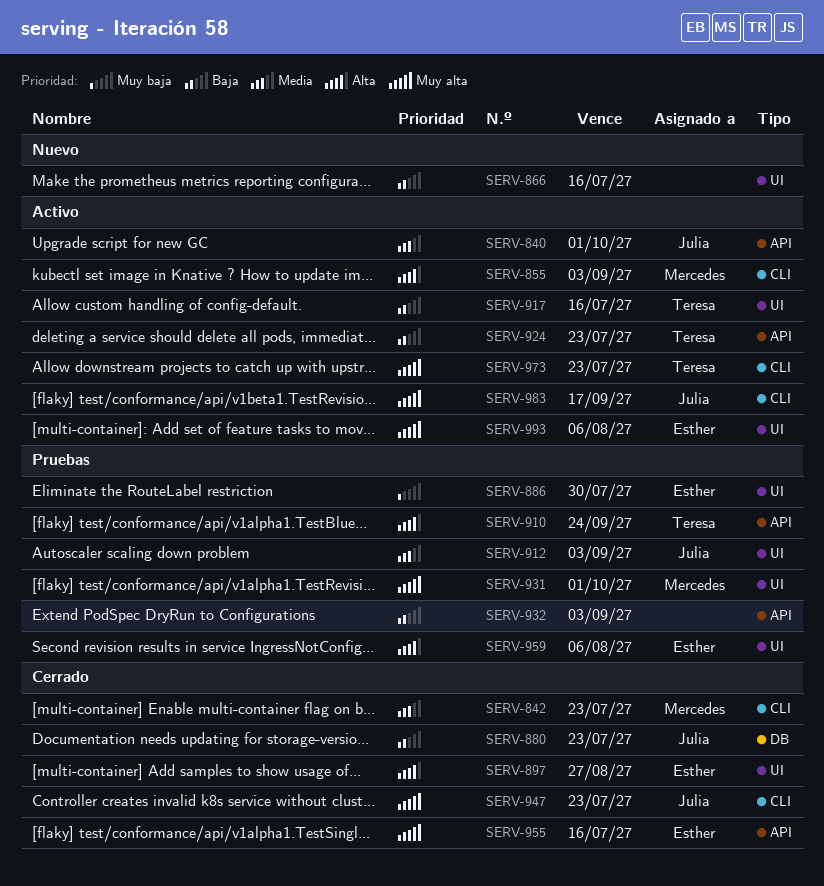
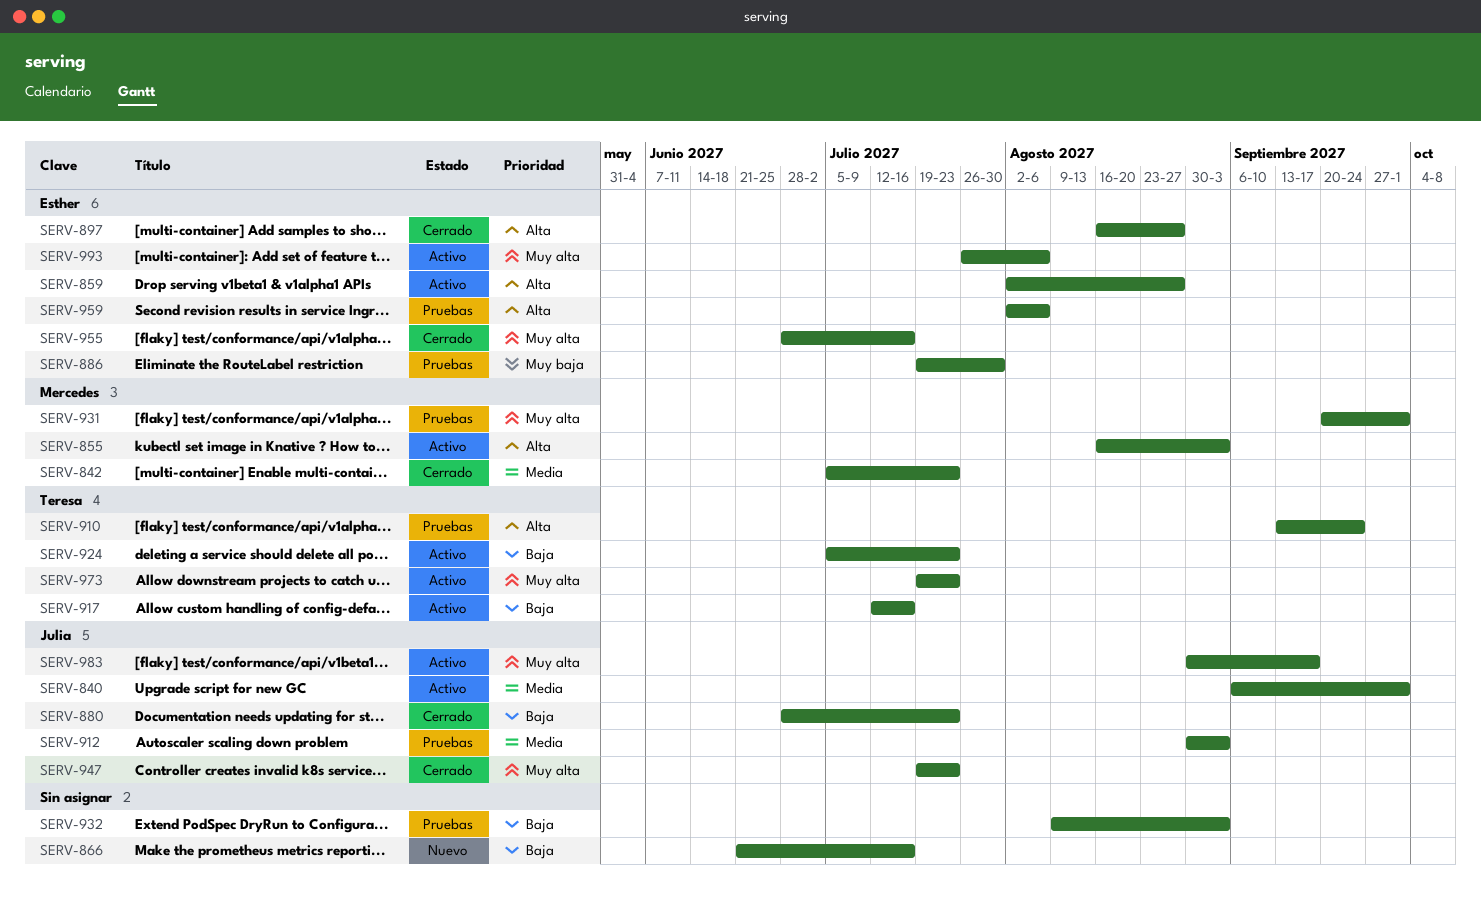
SERV-859: none -> present

